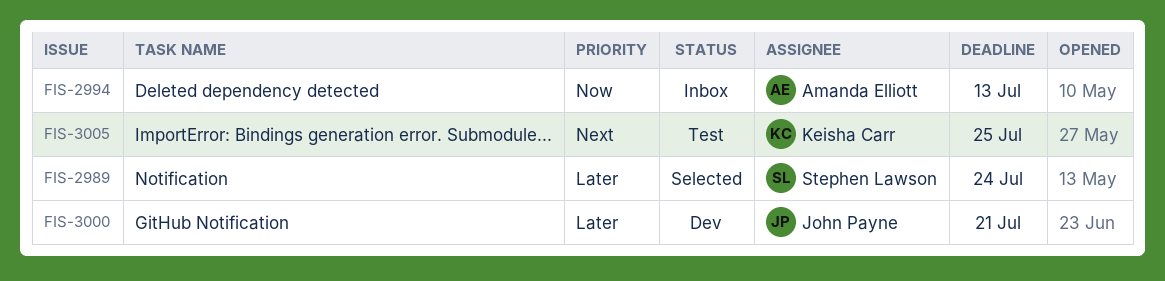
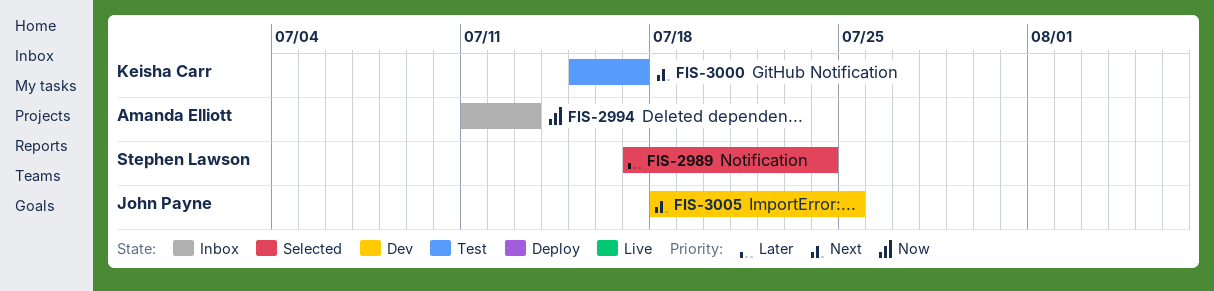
FIS-3000, status: Dev -> Test
FIS-3000, owner: John Payne -> Keisha Carr
FIS-3000, priority: Later -> Next
FIS-3000, due: Jul 21 -> Jul 17
FIS-3005, status: Test -> Dev
FIS-3005, owner: Keisha Carr -> John Payne

